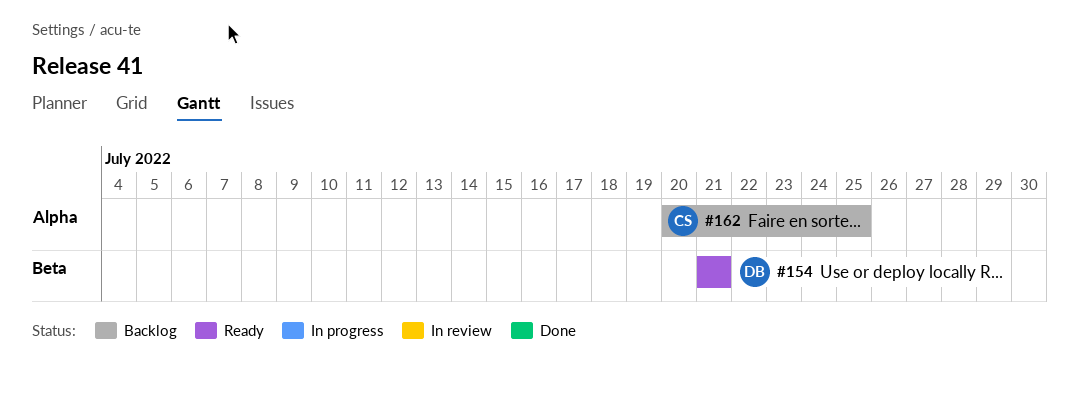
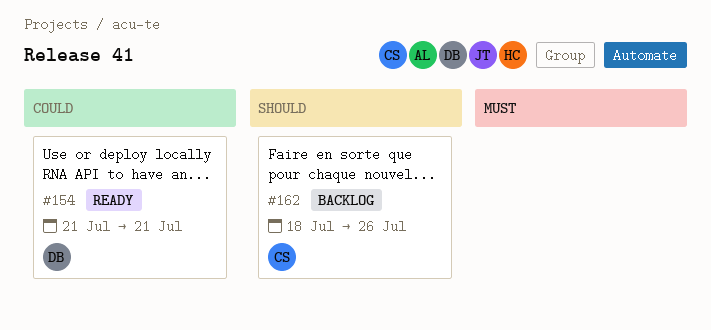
#162, start: Jul 20 -> Jul 18
#162, due: Jul 25 -> Jul 26

